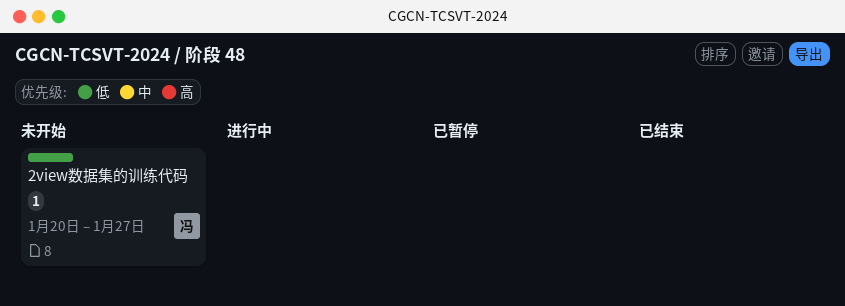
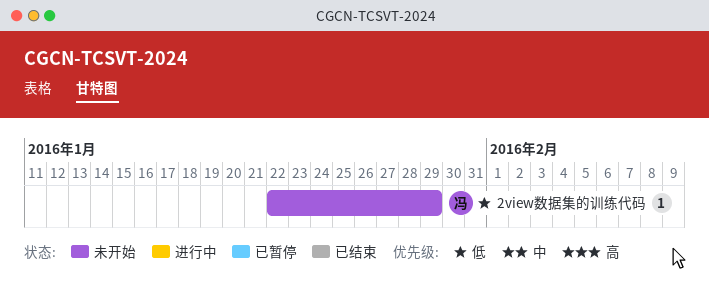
2view数据集的训练代码, start: Jan 20 -> Jan 22
2view数据集的训练代码, due: Jan 27 -> Jan 29

